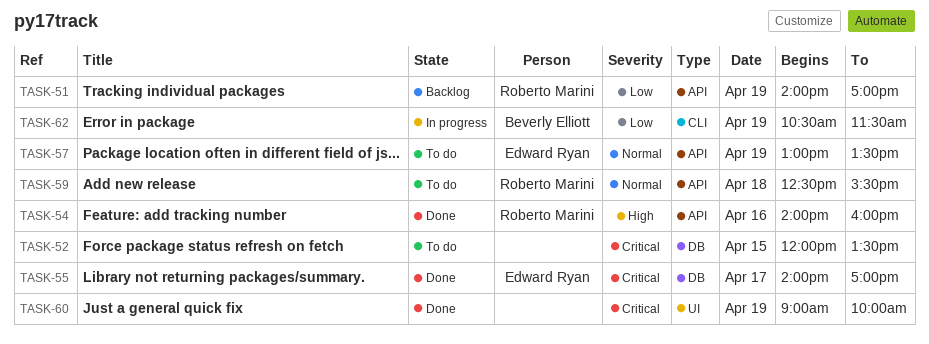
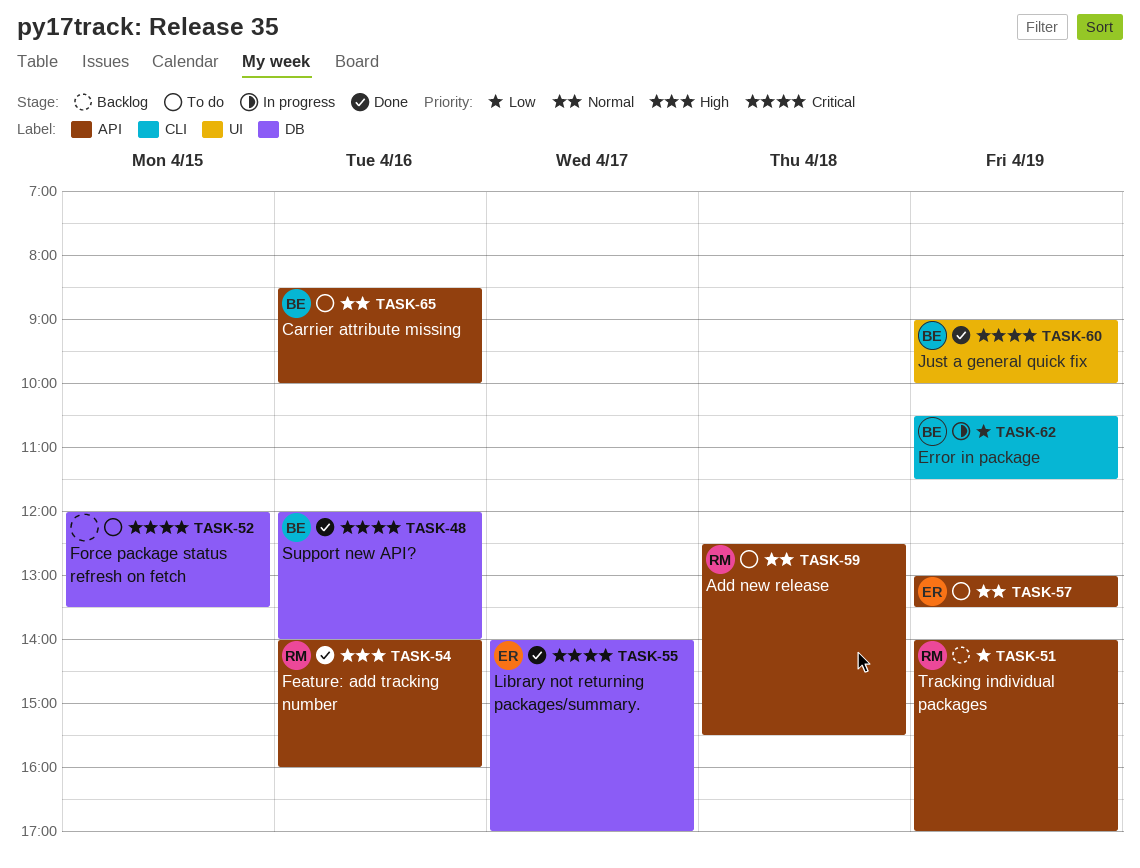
TASK-48: none -> present
TASK-60, owner: none -> Beverly Elliott
TASK-65: none -> present

